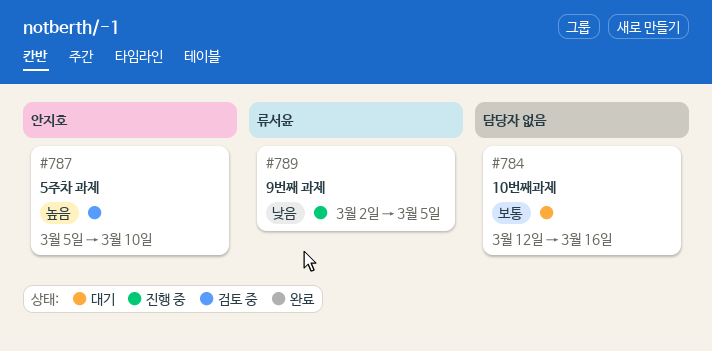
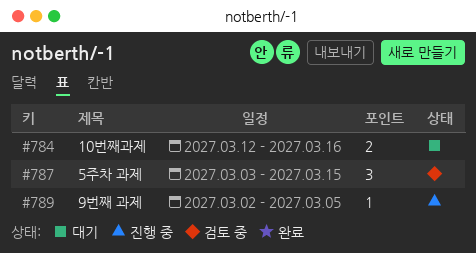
#787, start: Mar 5 -> Mar 3
#787, due: Mar 10 -> Mar 15

